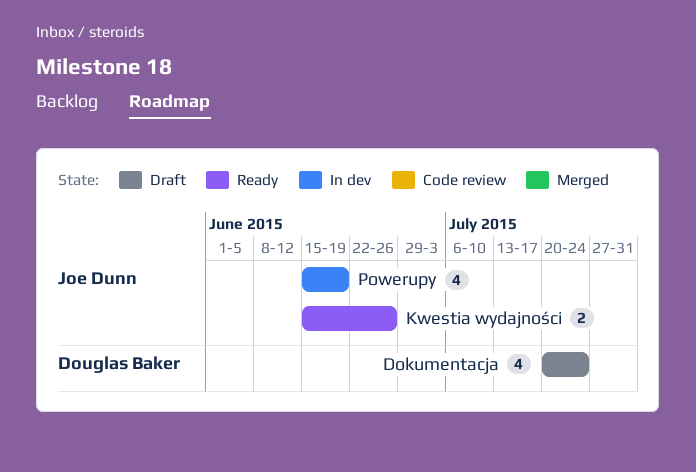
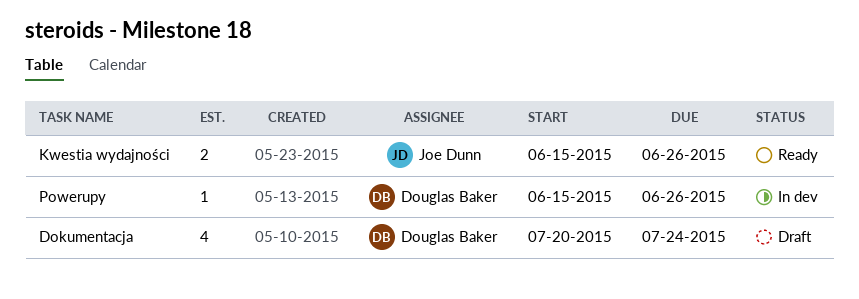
Powerupy, owner: Joe Dunn -> Douglas Baker
Powerupy, estimate: 4 -> 1
Powerupy, due: Jun 19 -> Jun 26

